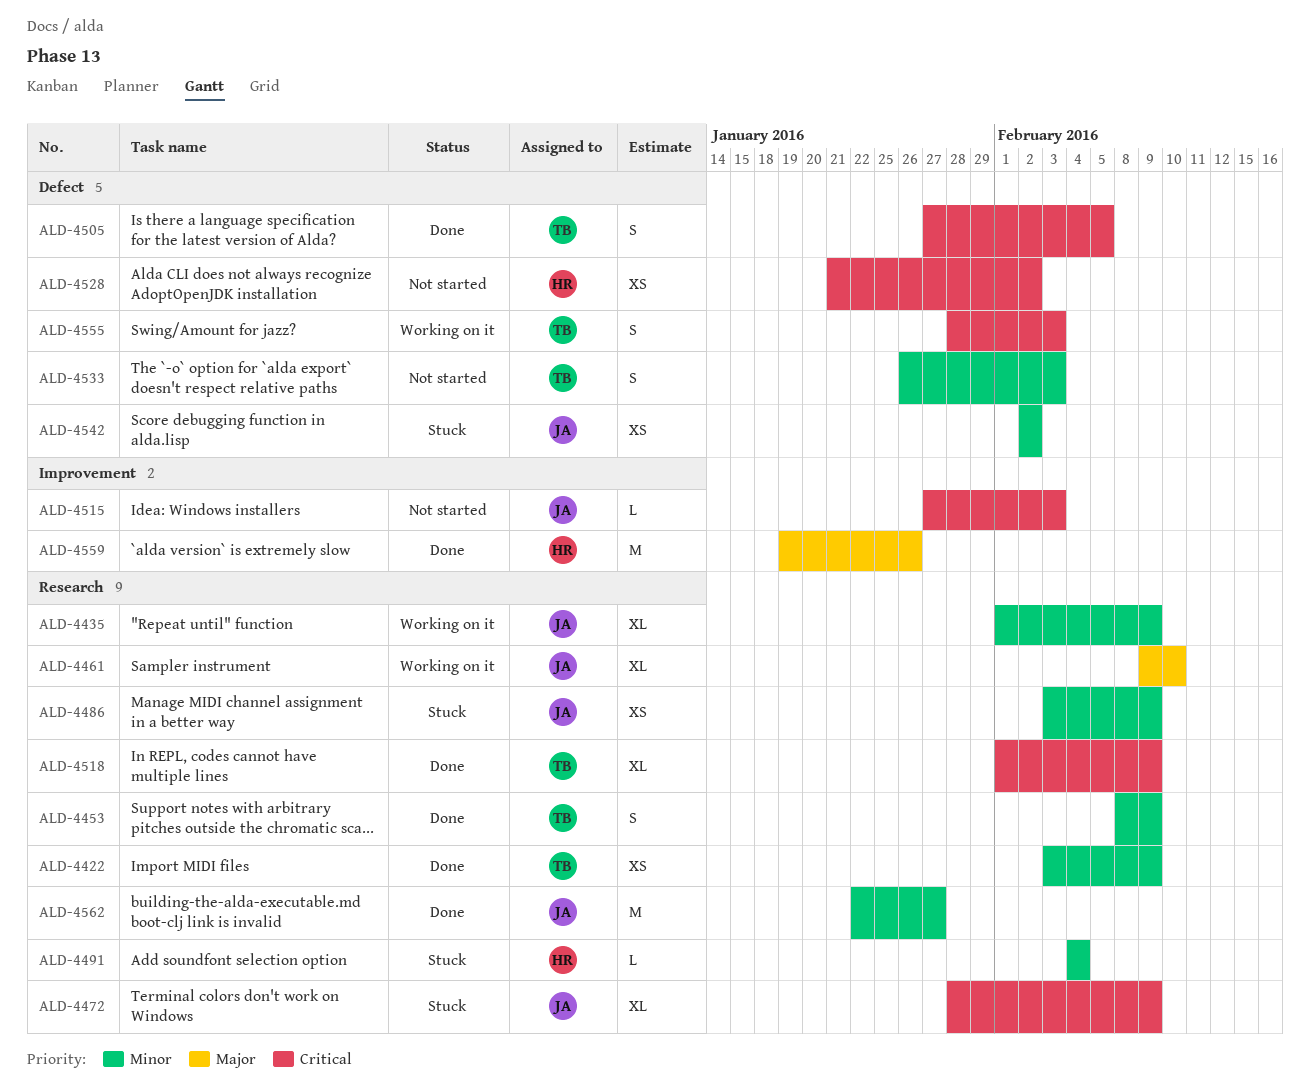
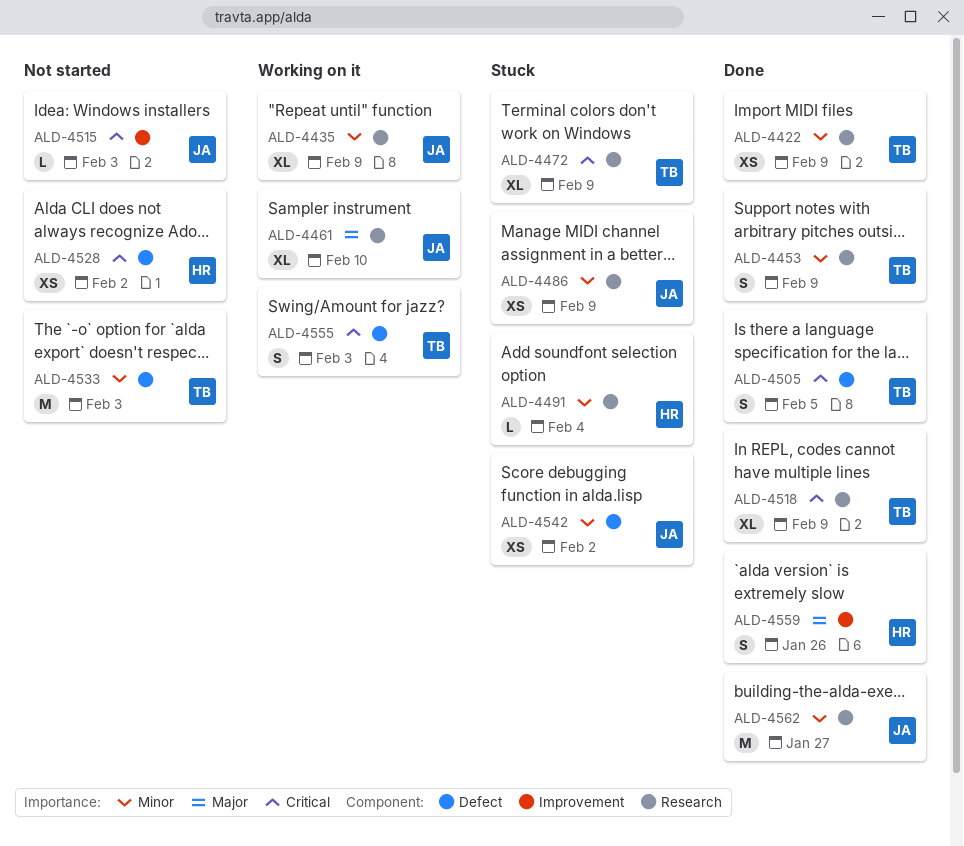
ALD-4472, owner: JA -> TB
ALD-4533, estimate: S -> M
ALD-4559, estimate: M -> S

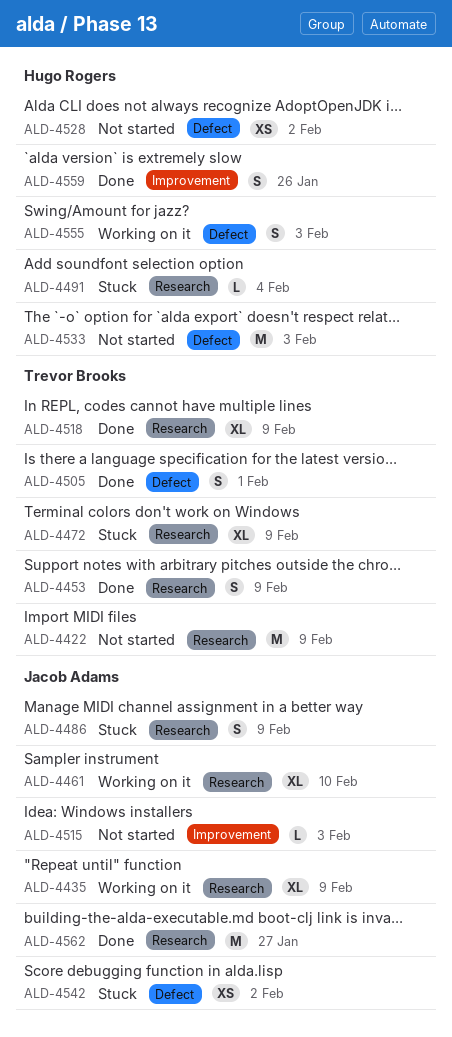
ALD-4422, status: Done -> Not started
ALD-4422, estimate: XS -> M
ALD-4486, estimate: XS -> S
ALD-4505, due: Feb 5 -> Feb 1
ALD-4533, owner: Trevor Brooks -> Hugo Rogers
ALD-4555, owner: Trevor Brooks -> Hugo Rogers

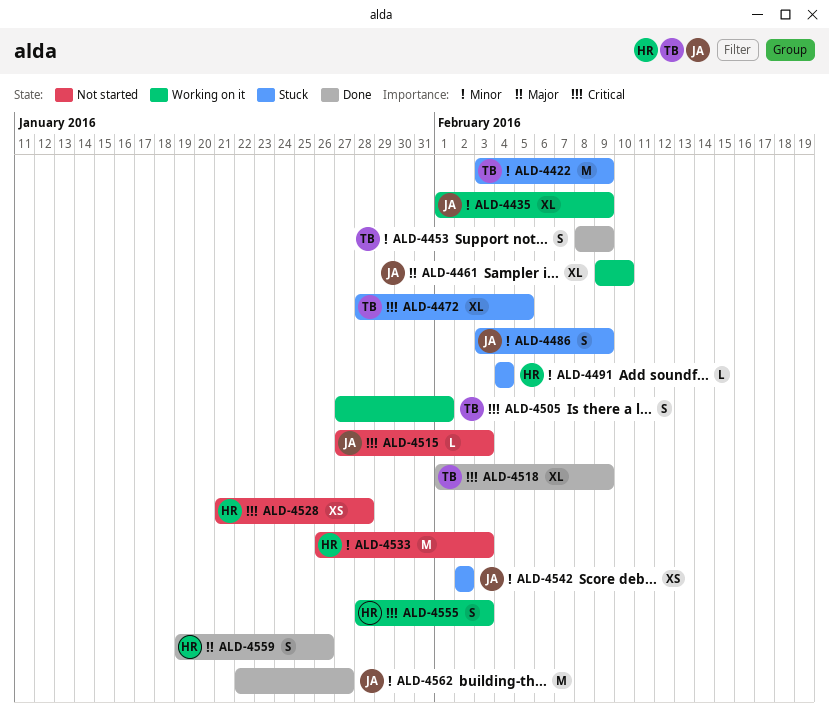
ALD-4422, status: Not started -> Stuck
ALD-4472, due: Feb 9 -> Feb 5
ALD-4505, status: Done -> Working on it
ALD-4528, due: Feb 2 -> Jan 28

